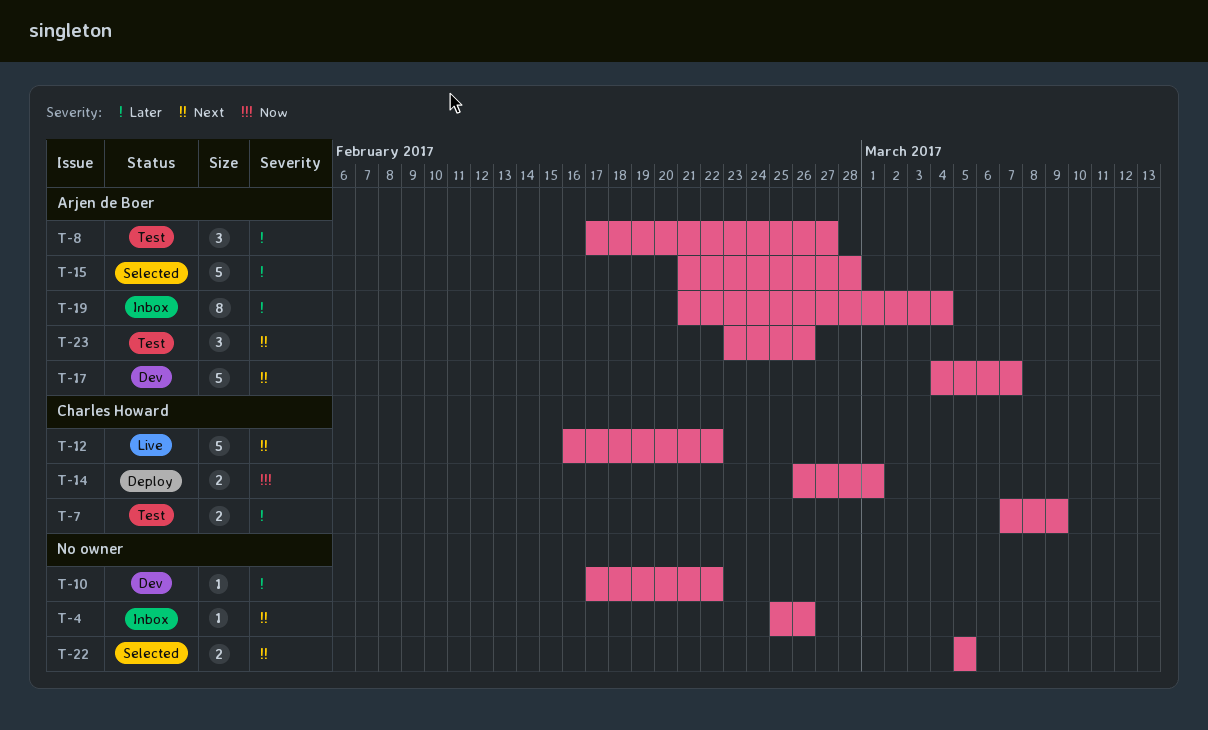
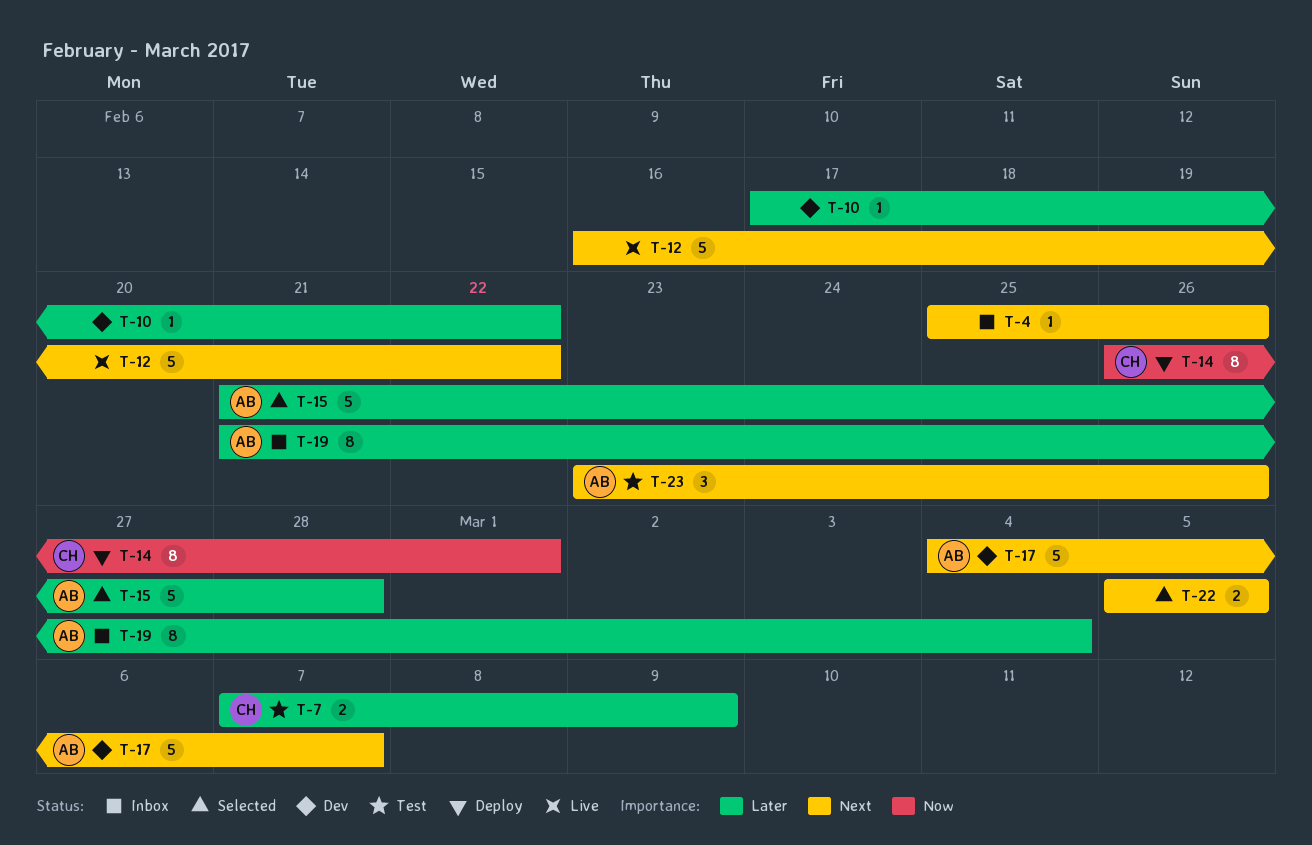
T-8: present -> none
T-12, owner: Charles Howard -> none
T-14, estimate: 2 -> 8

